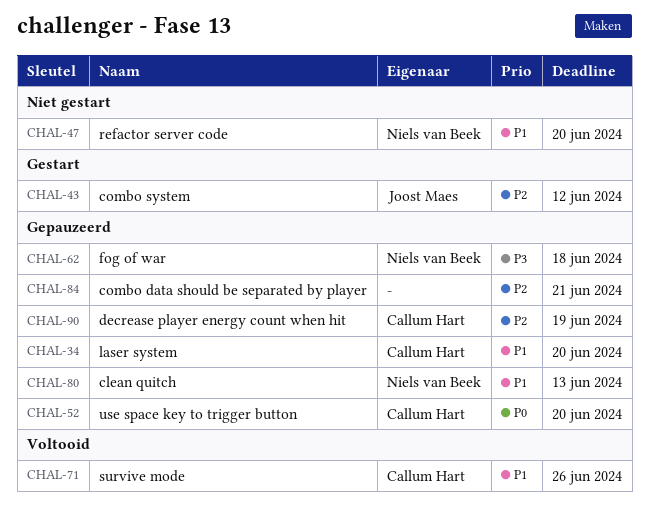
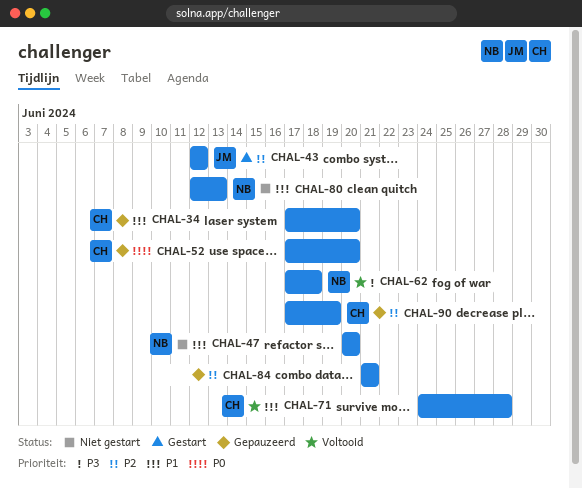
CHAL-62, status: Gepauzeerd -> Voltooid
CHAL-71, due: Jun 26 -> Jun 28
CHAL-80, status: Gepauzeerd -> Niet gestart

